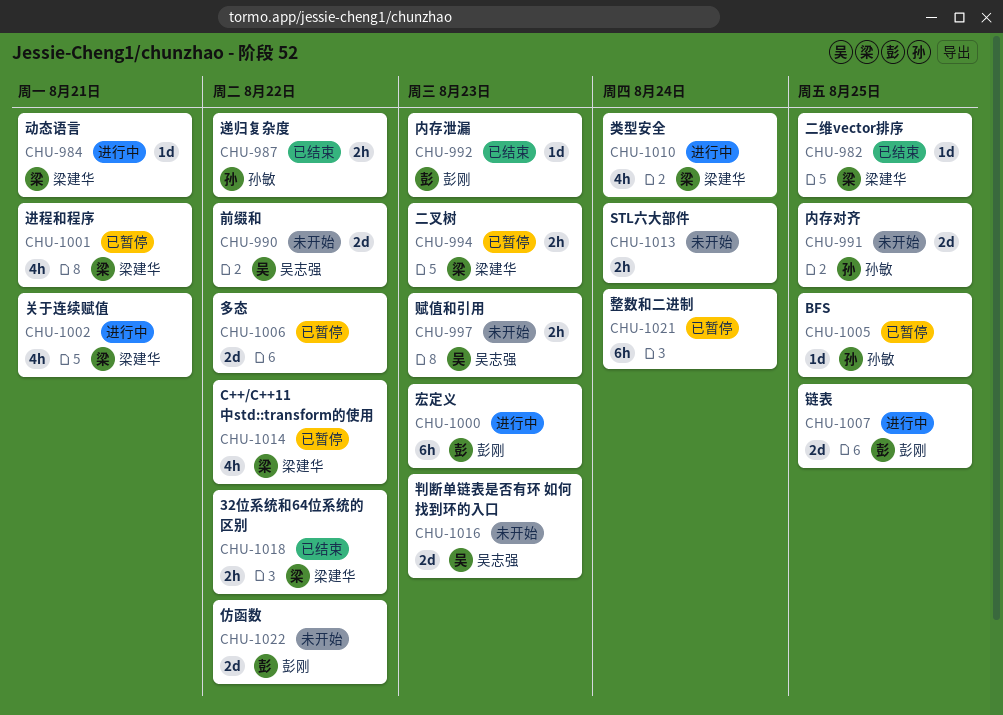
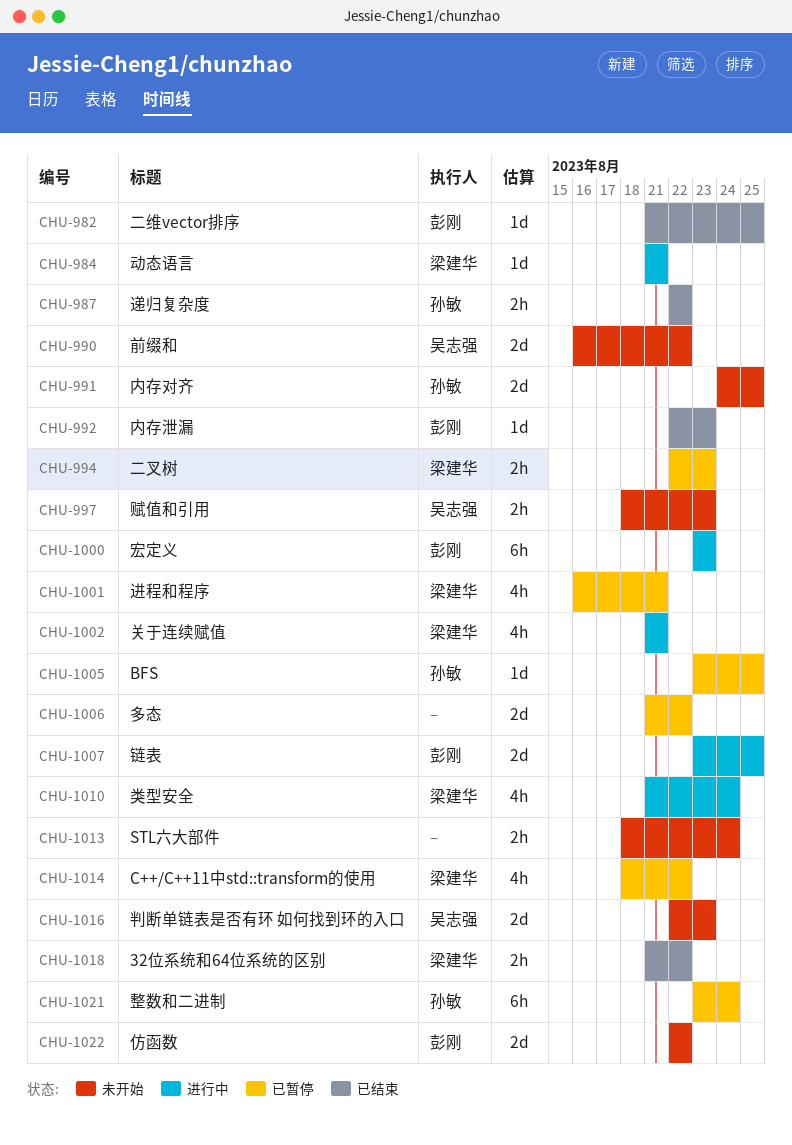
CHU-982, owner: 梁建华 -> 彭刚
CHU-1021, owner: none -> 孙敏

